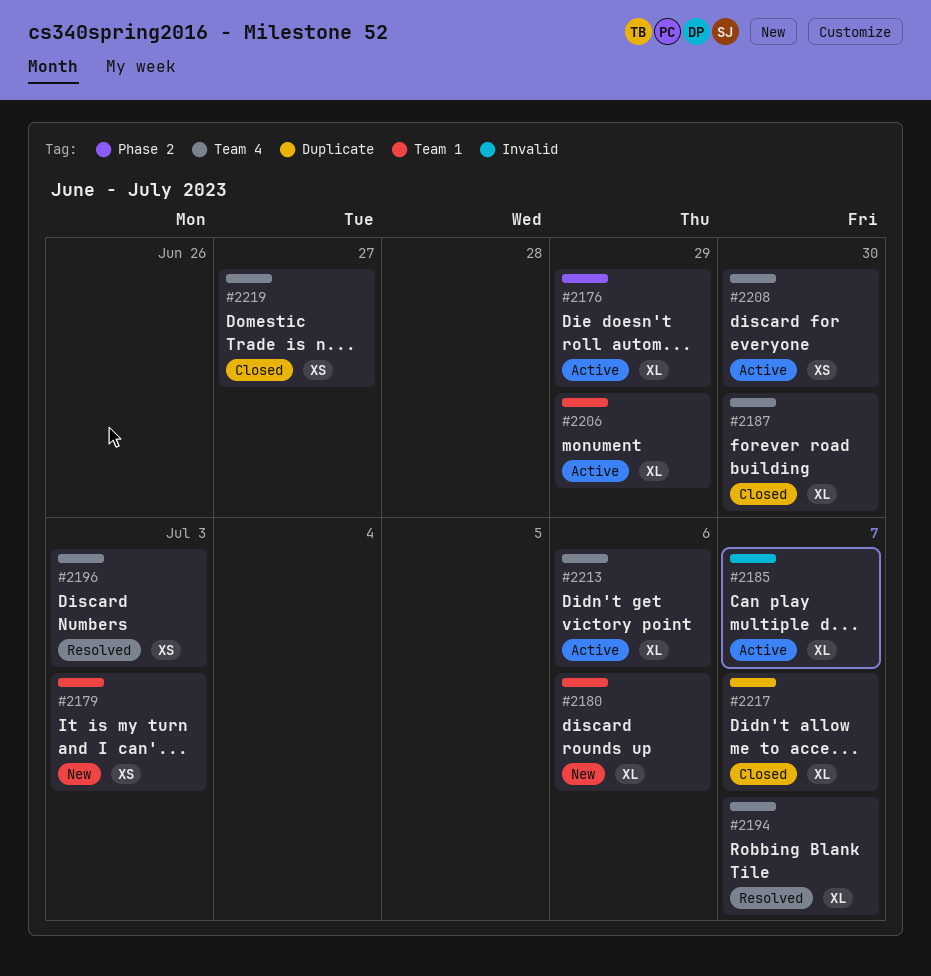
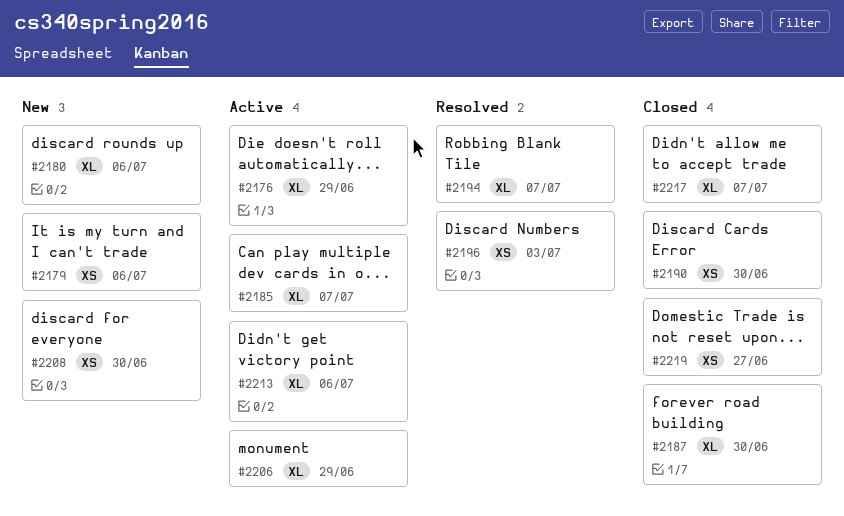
#2179, due: Jul 3 -> Jul 6
#2190: none -> present
#2208, status: Active -> New

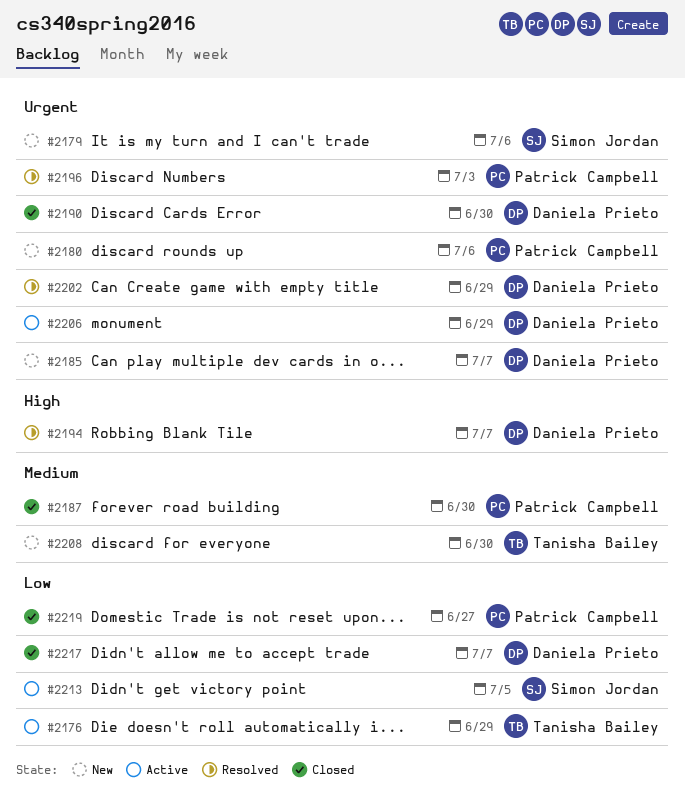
#2185, status: Active -> New
#2202: none -> present
#2213, due: Jul 6 -> Jul 5

